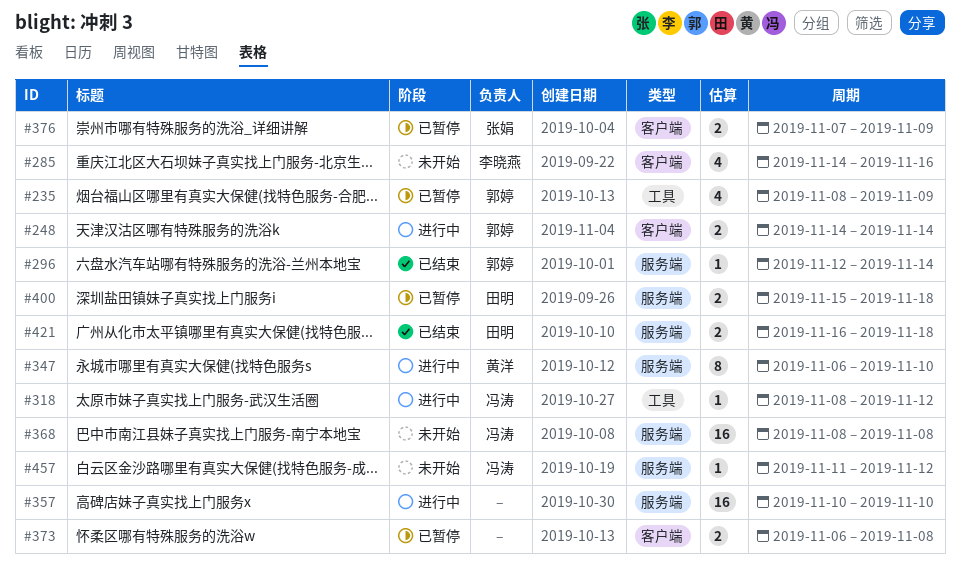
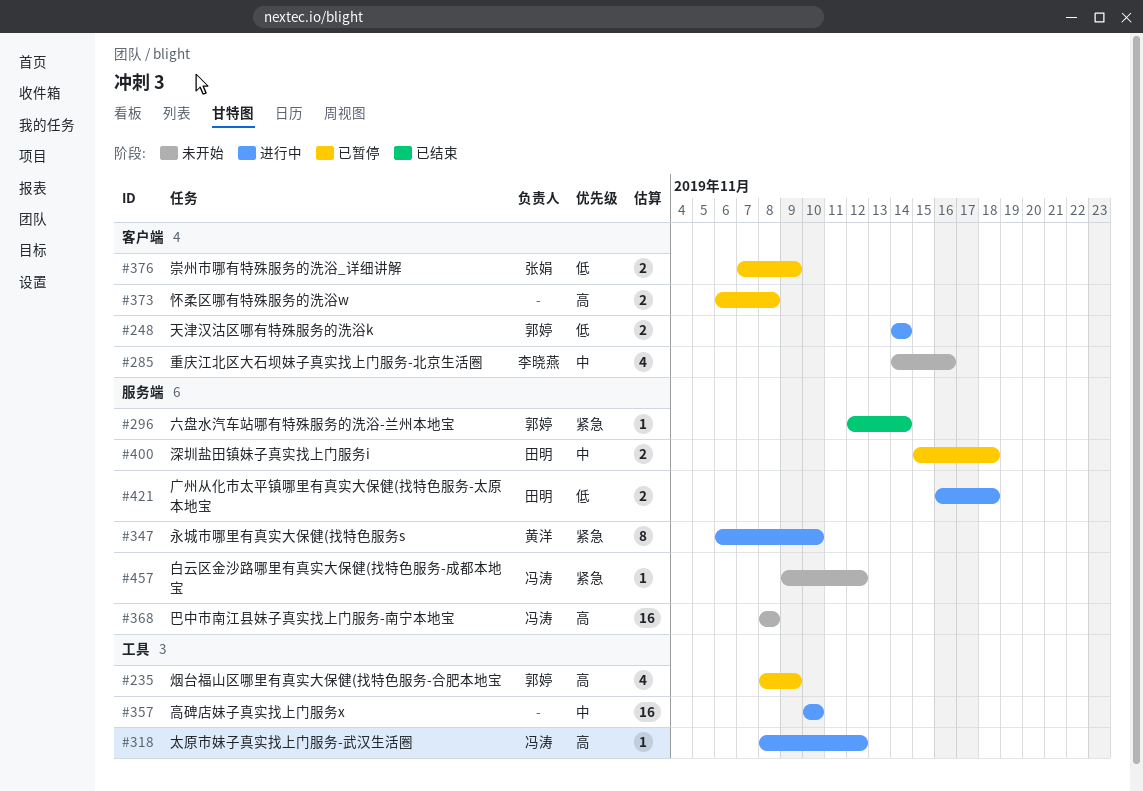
#357, label: 服务端 -> 工具
#421, status: 已结束 -> 进行中
#457, start: Nov 11 -> Nov 9

